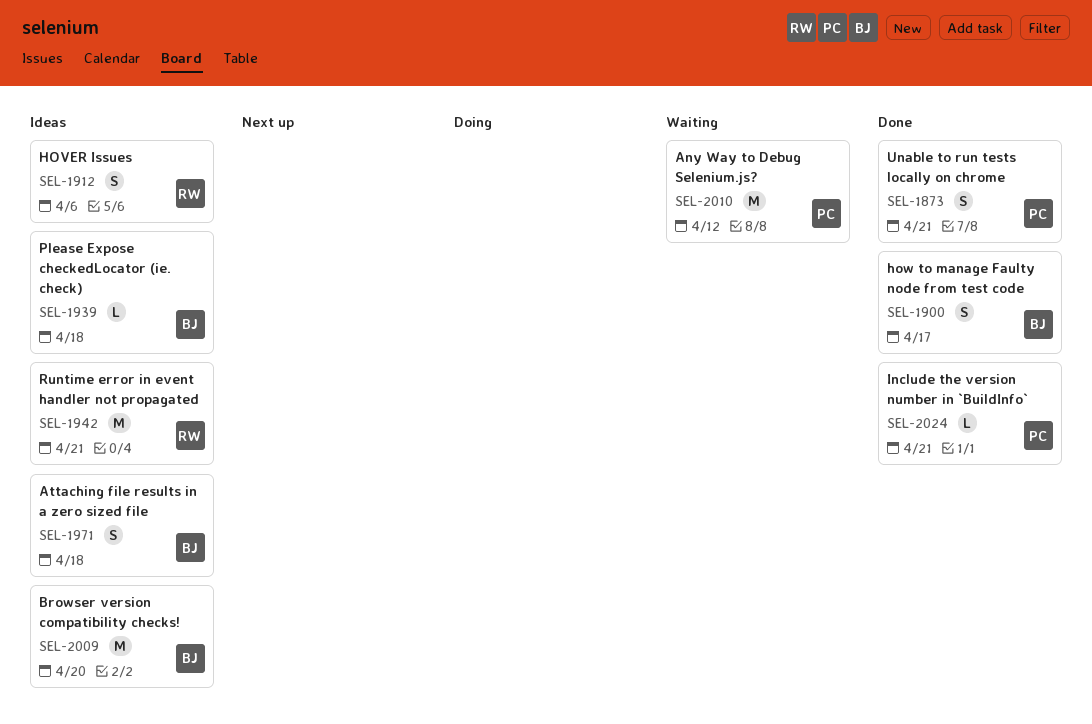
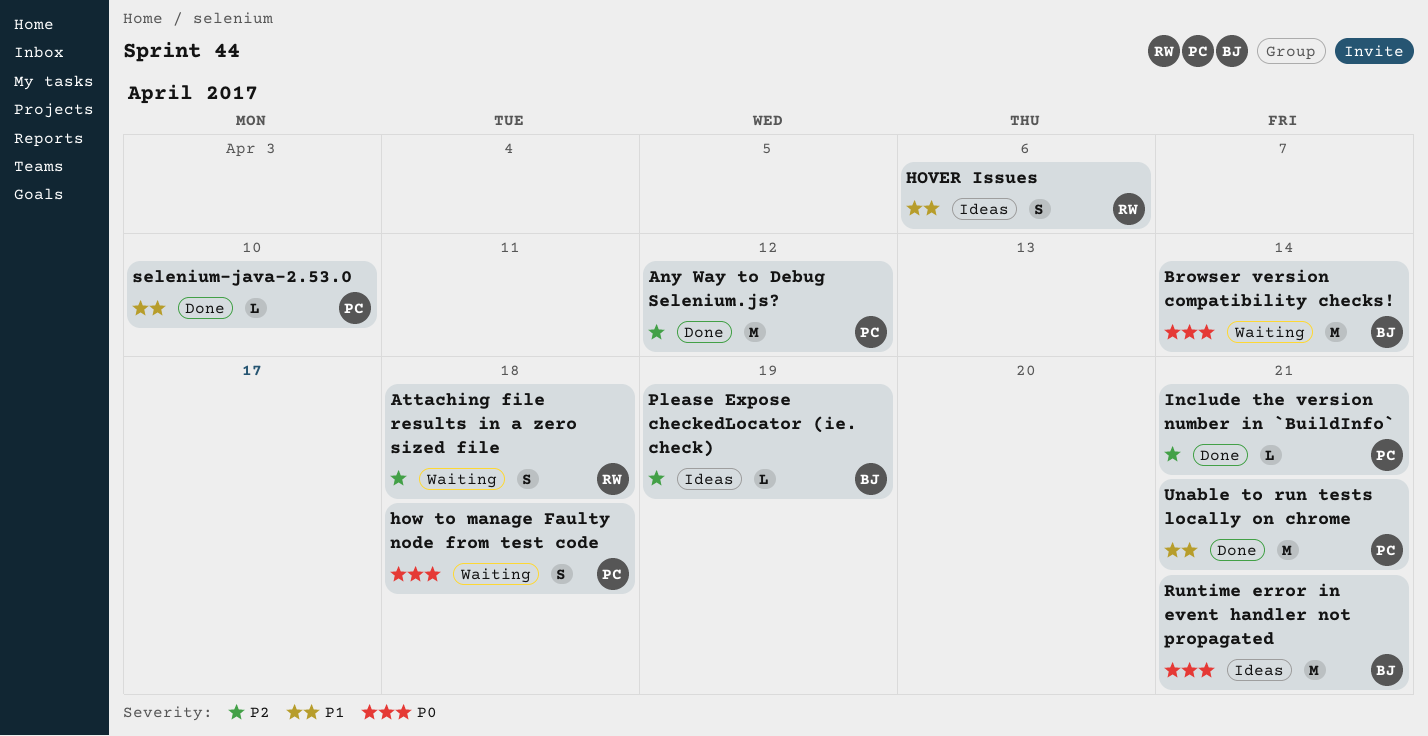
Any Way to Debug Selenium.js?, status: Waiting -> Done
Attaching file results in a zero sized file, status: Ideas -> Waiting
Attaching file results in a zero sized file, owner: BJ -> RW
Browser version compatibility checks!, status: Ideas -> Waiting
Browser version compatibility checks!, due: Apr 20 -> Apr 14
how to manage Faulty node from test code, status: Done -> Waiting
how to manage Faulty node from test code, owner: BJ -> PC
how to manage Faulty node from test code, due: Apr 17 -> Apr 18
Please Expose checkedLocator (ie. check), due: Apr 18 -> Apr 19
Runtime error in event handler not propagated, owner: RW -> BJ
selenium-java-2.53.0: none -> present
Unable to run tests locally on chrome, estimate: S -> M

